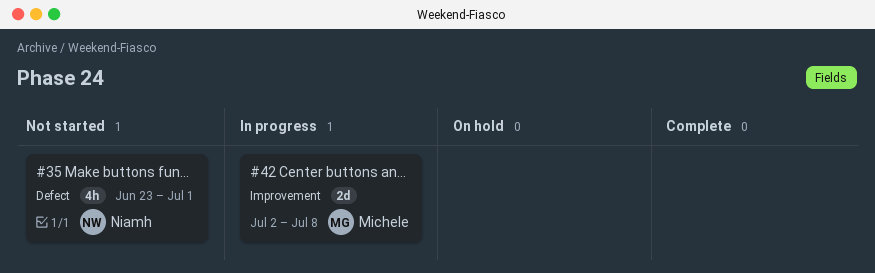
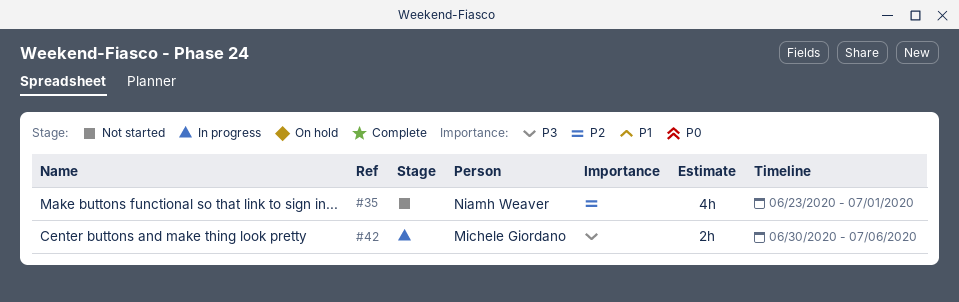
#42, estimate: 2d -> 2h
#42, start: Jul 2 -> Jun 30
#42, due: Jul 8 -> Jul 6

